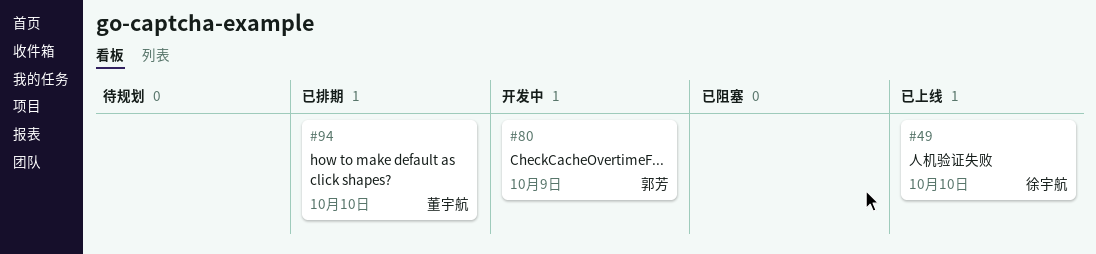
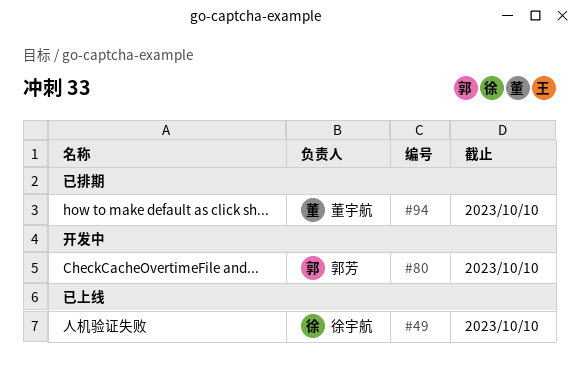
#80, due: Oct 9 -> Oct 10

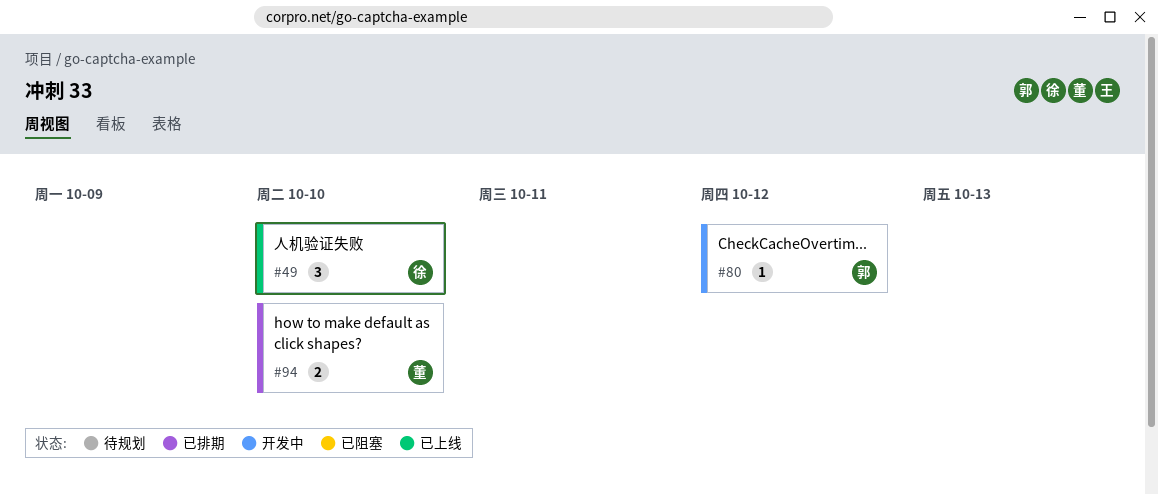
#80, due: Oct 10 -> Oct 12

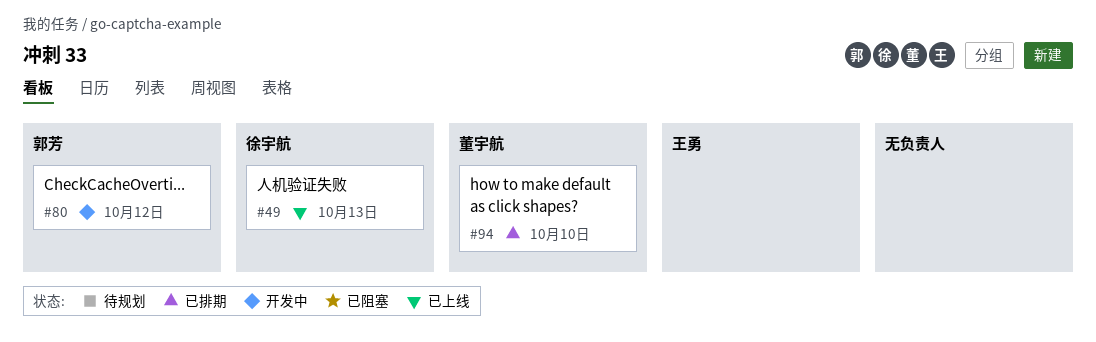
#49, due: Oct 10 -> Oct 13

